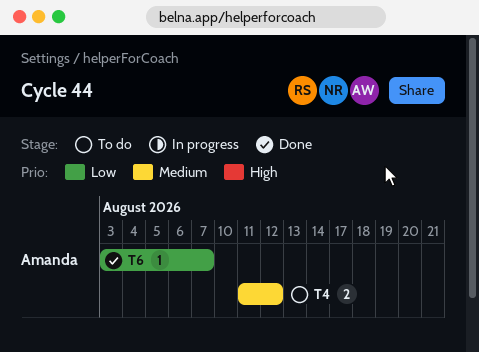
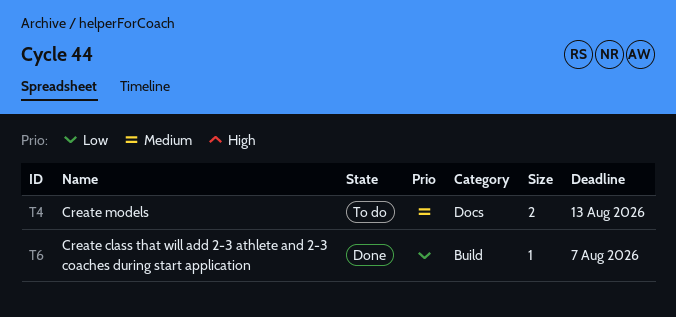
T4, due: Aug 12 -> Aug 13

